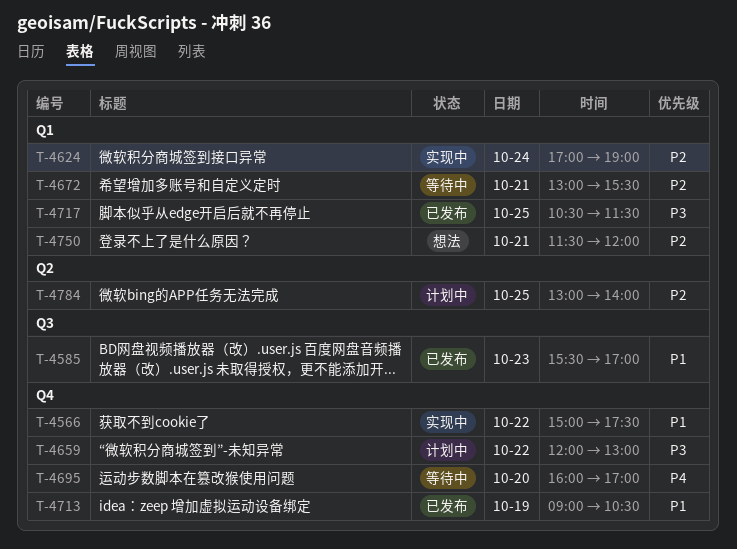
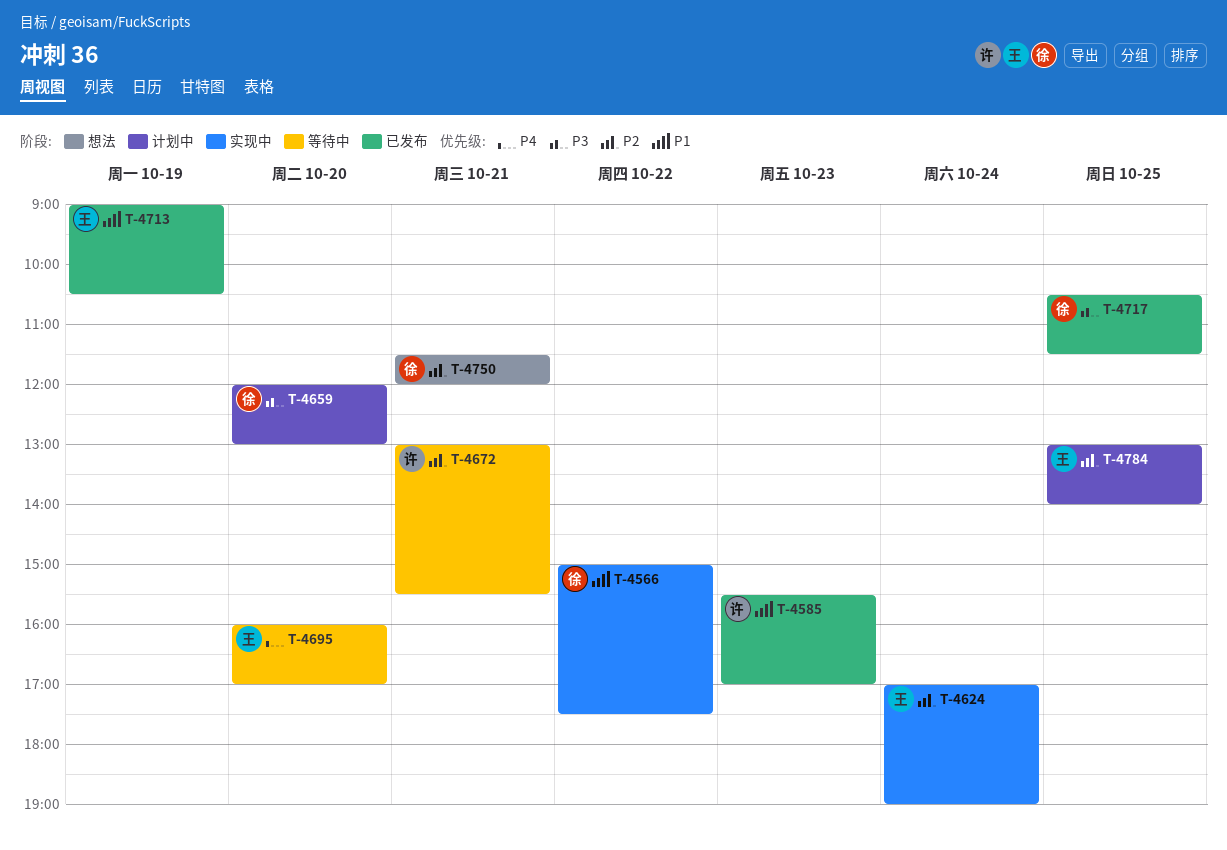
T-4659, day: Oct 22 -> Oct 20

